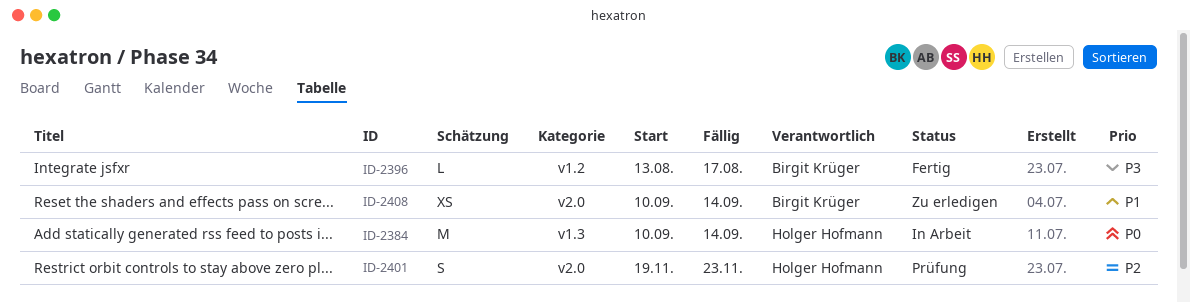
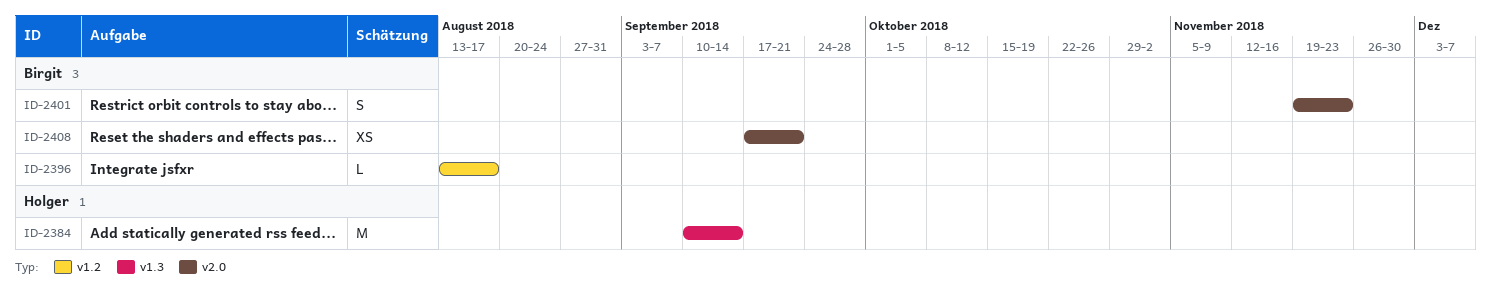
ID-2401, owner: Holger Hofmann -> Birgit Krüger
ID-2408, start: Sep 10 -> Sep 17
ID-2408, due: Sep 14 -> Sep 21

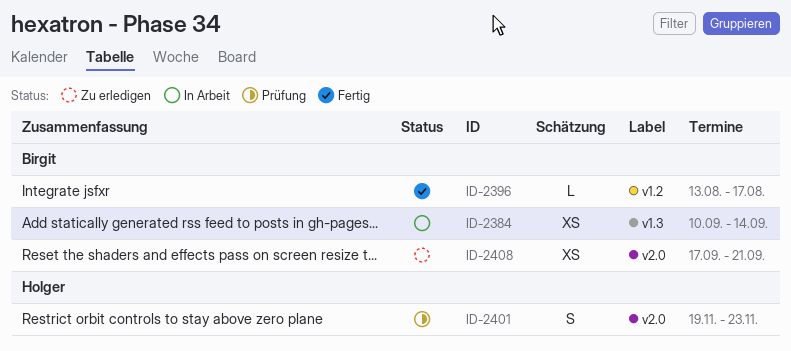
ID-2384, owner: Holger -> Birgit
ID-2384, estimate: M -> XS
ID-2401, owner: Birgit -> Holger

